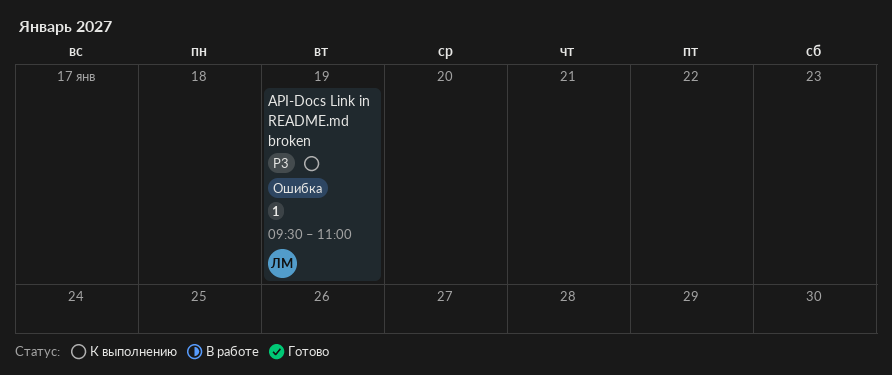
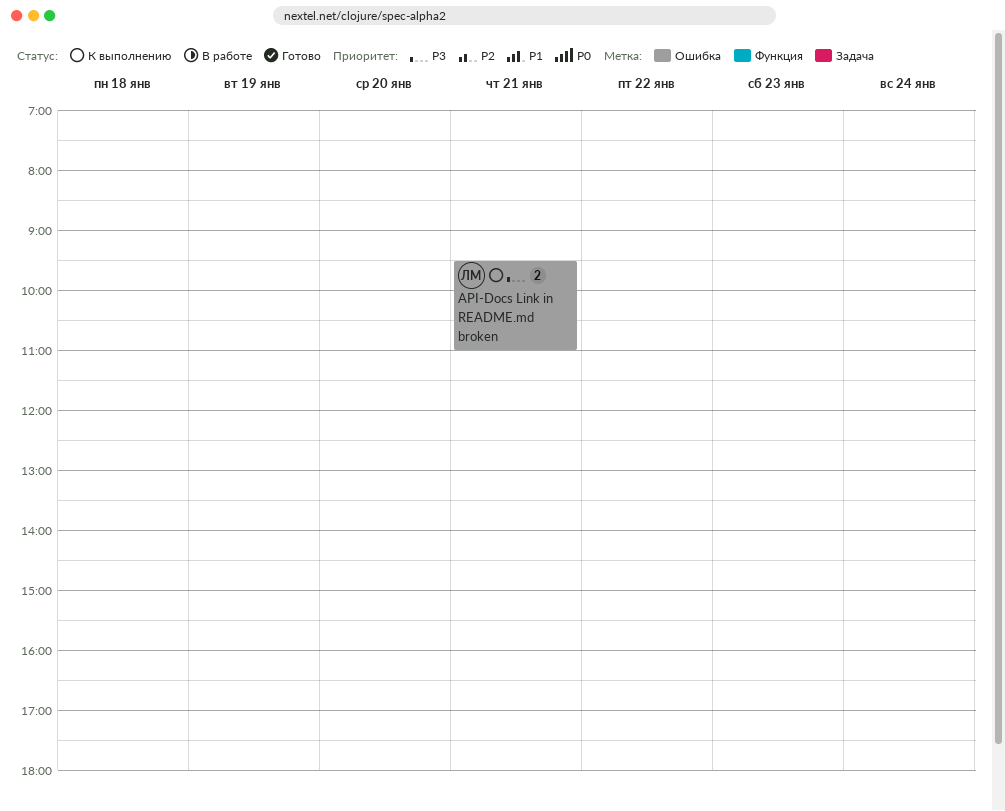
API-Docs Link in README.md broken, estimate: 1 -> 2
API-Docs Link in README.md broken, day: Jan 19 -> Jan 21

